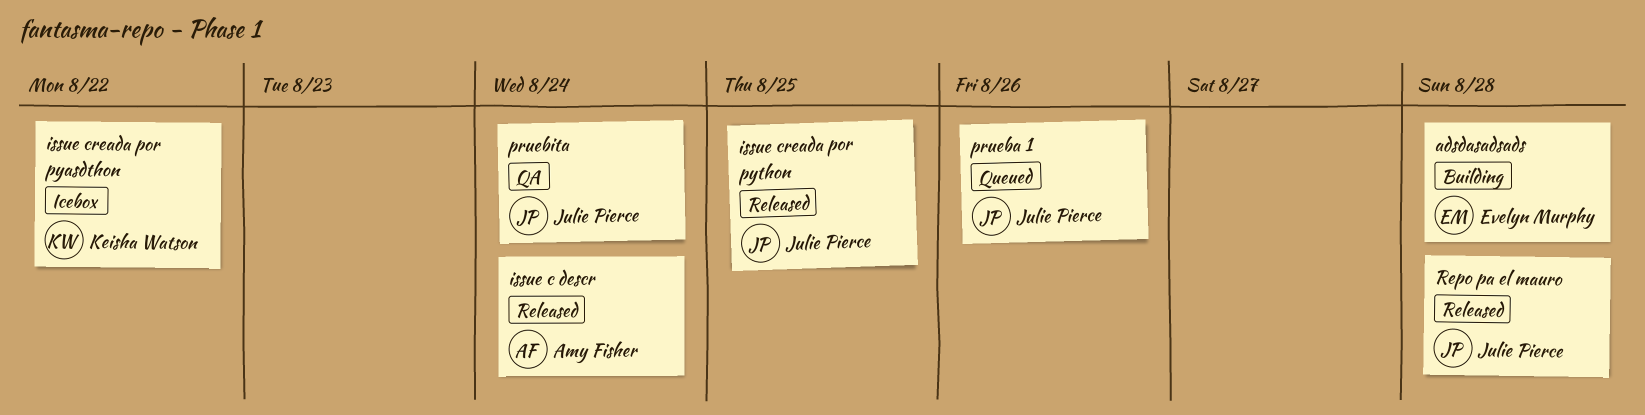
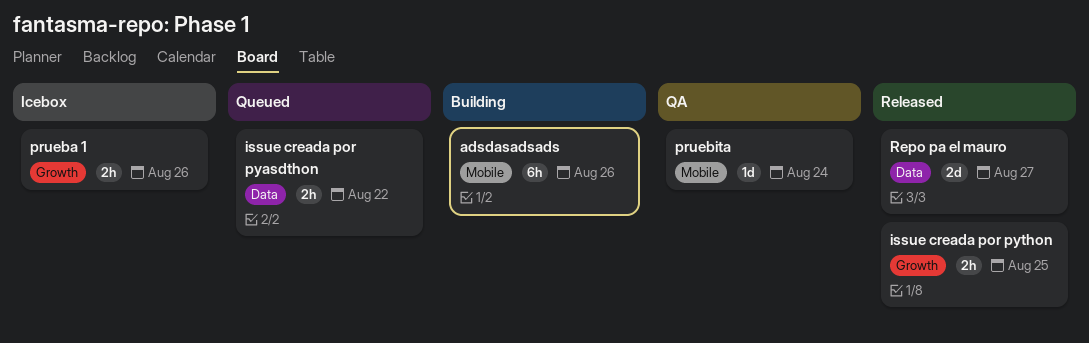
adsdasadsads, due: Aug 28 -> Aug 26
issue c descr: present -> none
issue creada por pyasdthon, status: Icebox -> Queued
prueba 1, status: Queued -> Icebox
Repo pa el mauro, due: Aug 28 -> Aug 27

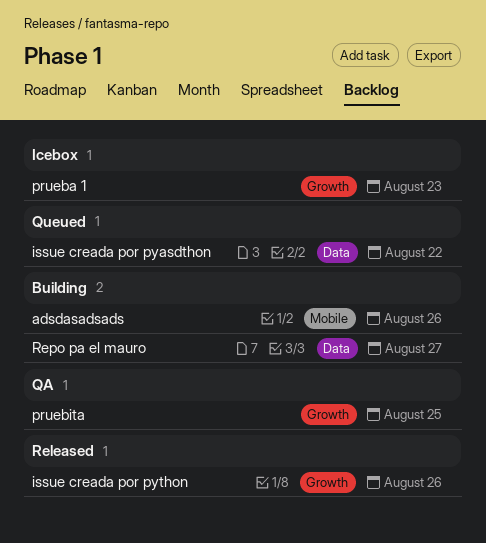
issue creada por python, due: Aug 25 -> Aug 26
prueba 1, due: Aug 26 -> Aug 23
pruebita, label: Mobile -> Growth
pruebita, due: Aug 24 -> Aug 25
Repo pa el mauro, status: Released -> Building

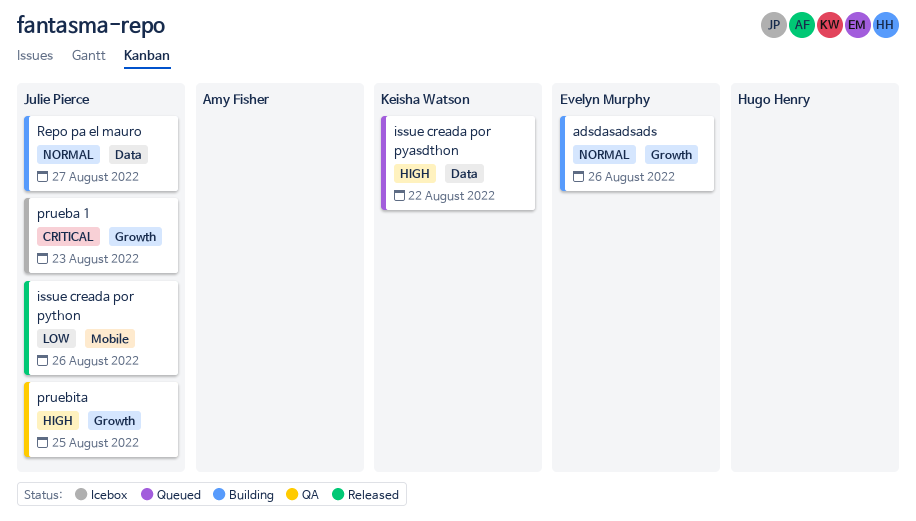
adsdasadsads, label: Mobile -> Growth
issue creada por python, label: Growth -> Mobile

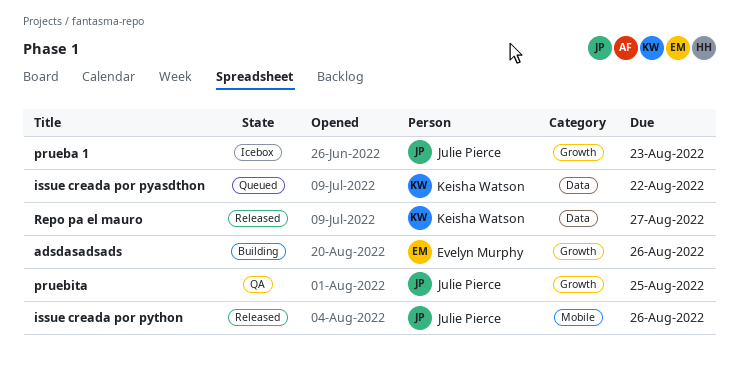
Repo pa el mauro, status: Building -> Released
Repo pa el mauro, owner: Julie Pierce -> Keisha Watson

